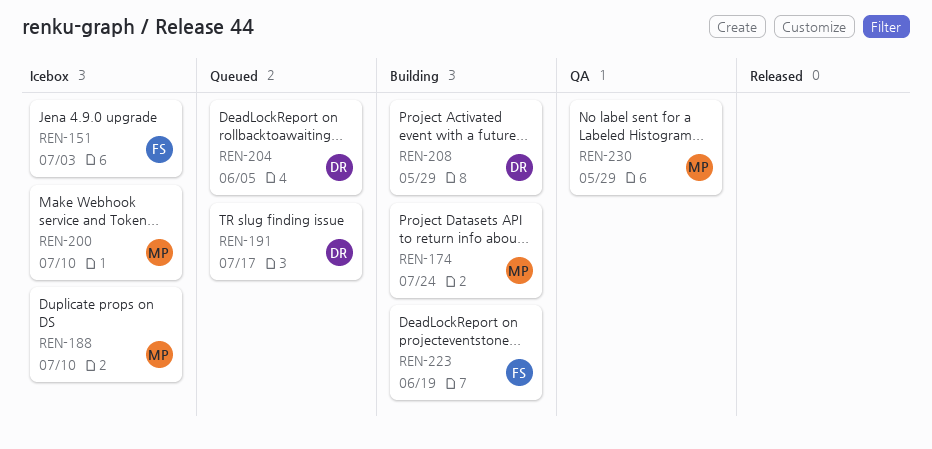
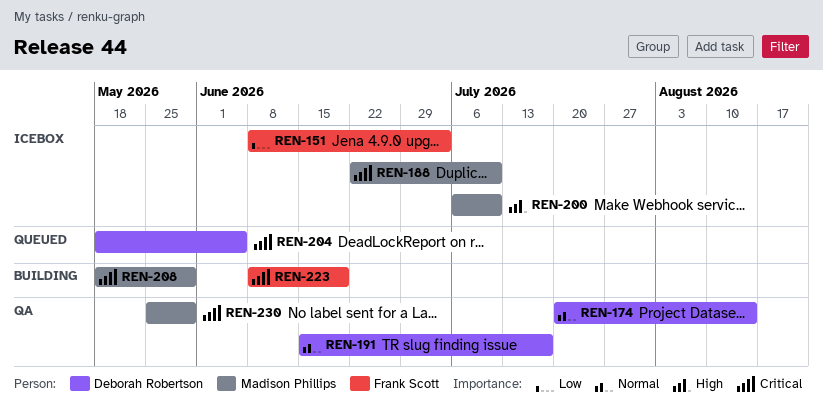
REN-174, status: Building -> QA
REN-174, owner: Madison Phillips -> Deborah Robertson
REN-174, due: Jul 24 -> Aug 14
REN-191, status: Queued -> QA
REN-208, owner: Deborah Robertson -> Madison Phillips

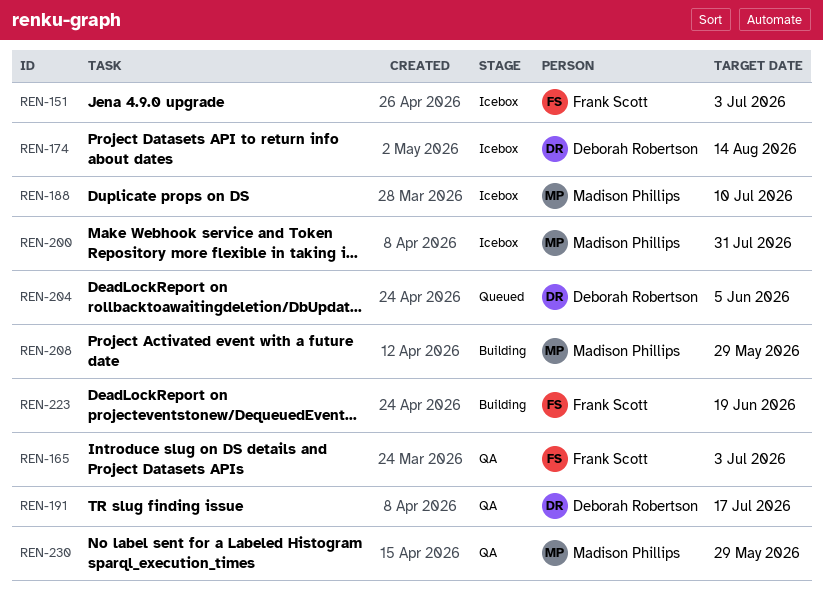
REN-165: none -> present
REN-174, status: QA -> Icebox
REN-200, due: Jul 10 -> Jul 31

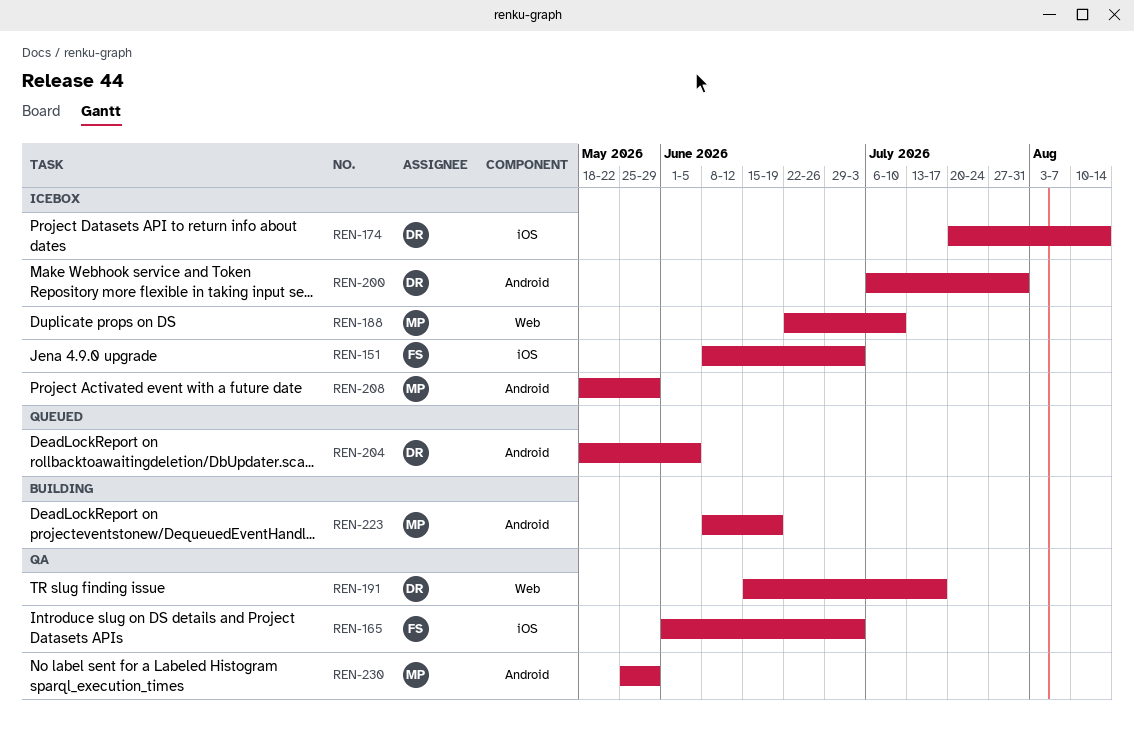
REN-200, owner: Madison Phillips -> Deborah Robertson
REN-208, status: Building -> Icebox
REN-223, owner: Frank Scott -> Madison Phillips

